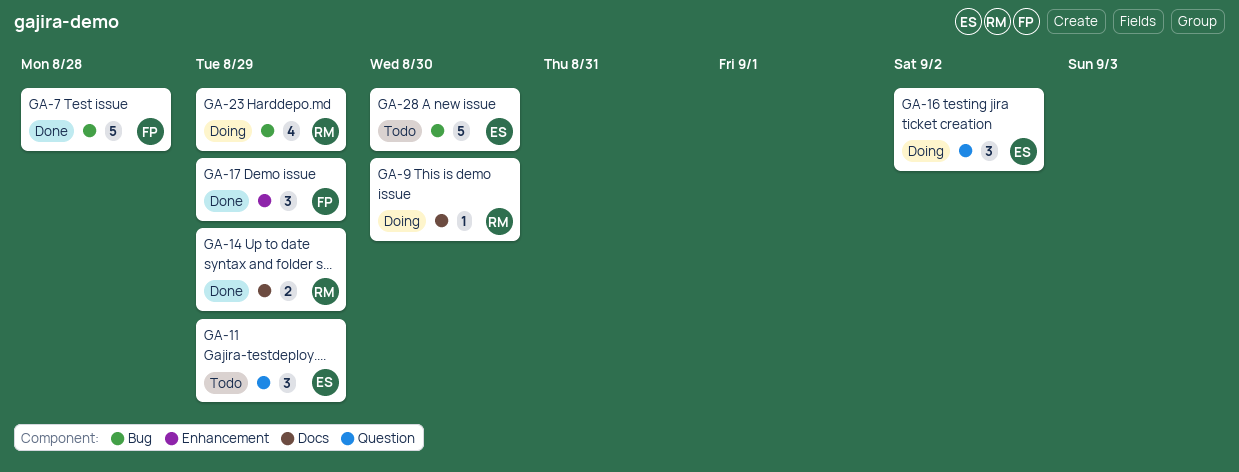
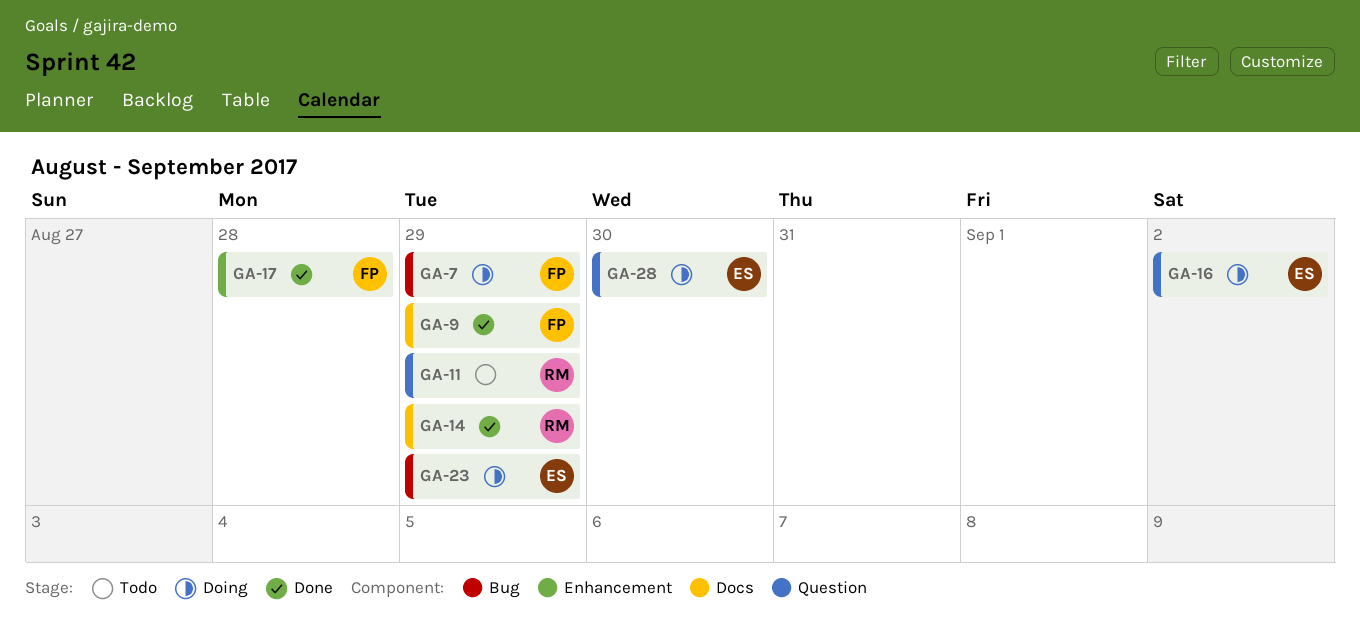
GA-7, status: Done -> Doing
GA-7, due: Aug 28 -> Aug 29
GA-9, status: Doing -> Done
GA-9, owner: RM -> FP
GA-9, due: Aug 30 -> Aug 29
GA-11, owner: ES -> RM
GA-17, due: Aug 29 -> Aug 28
GA-23, owner: RM -> ES
GA-28, status: Todo -> Doing
GA-28, label: Bug -> Question

